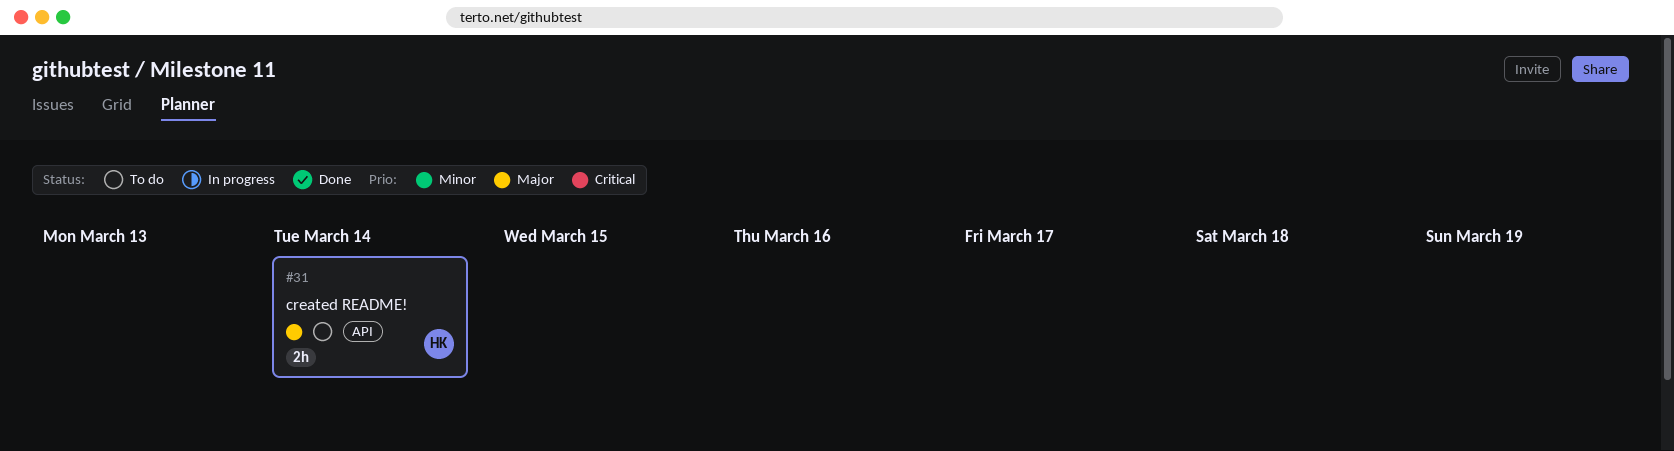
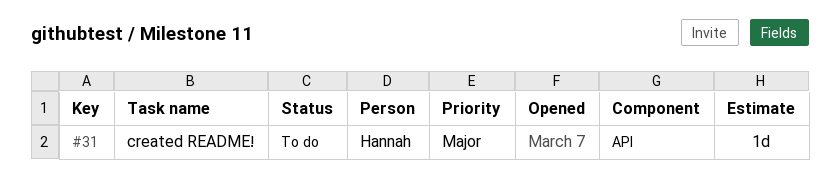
#31, estimate: 2h -> 1d

